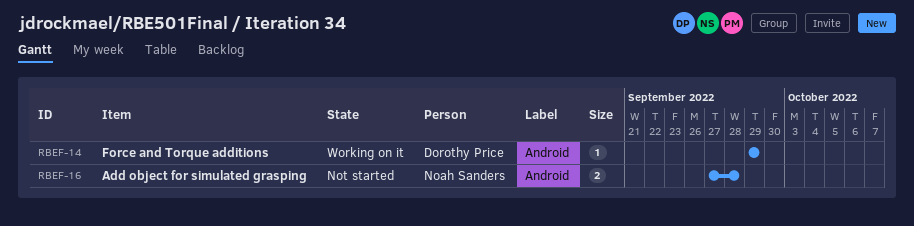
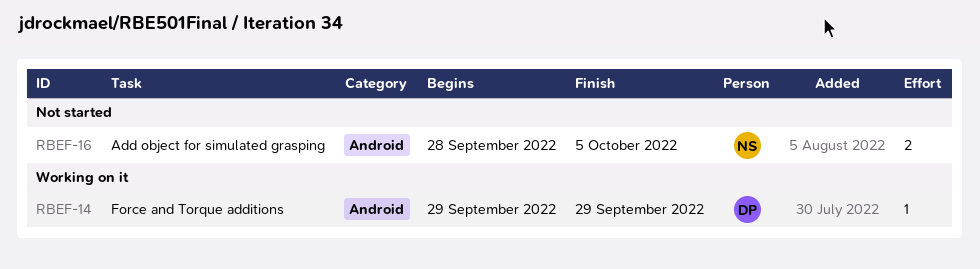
RBEF-16, start: Sep 27 -> Sep 28
RBEF-16, due: Sep 28 -> Oct 5

